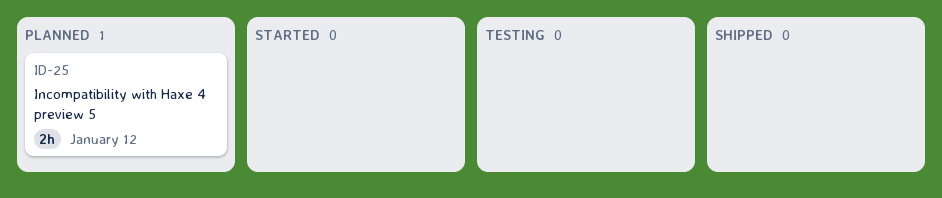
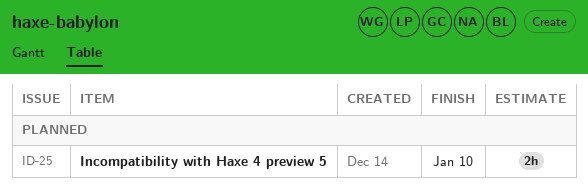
ID-25, due: Jan 12 -> Jan 10

